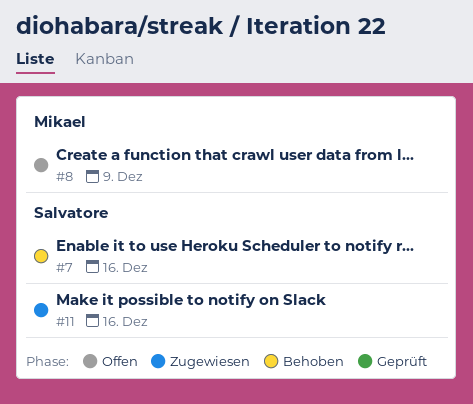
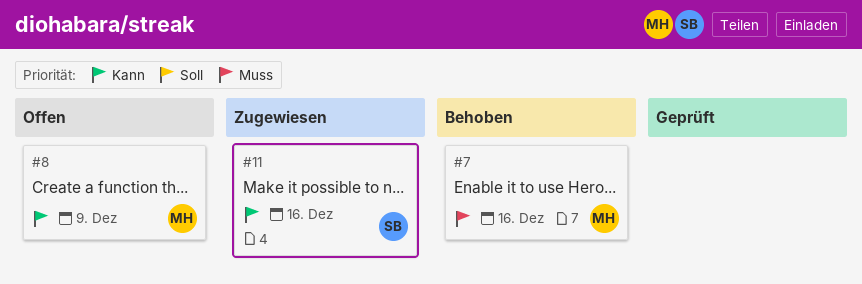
#7, owner: Salvatore -> Mikael

